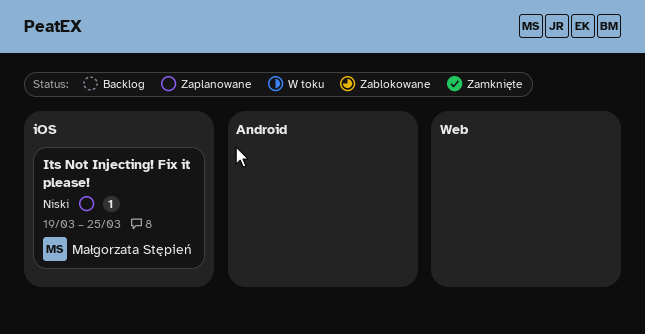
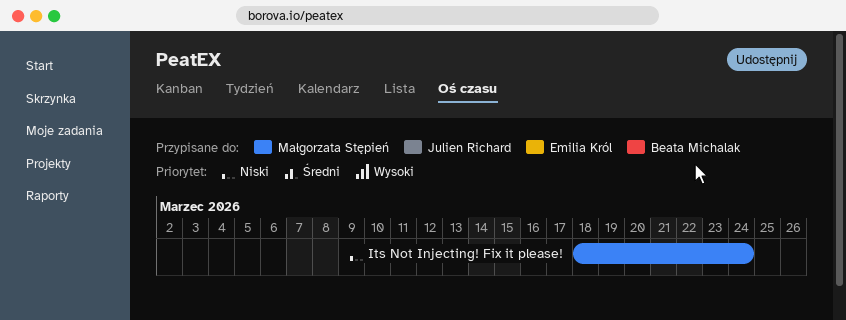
Its Not Injecting! Fix it please!, start: Mar 19 -> Mar 18
Its Not Injecting! Fix it please!, due: Mar 25 -> Mar 24

